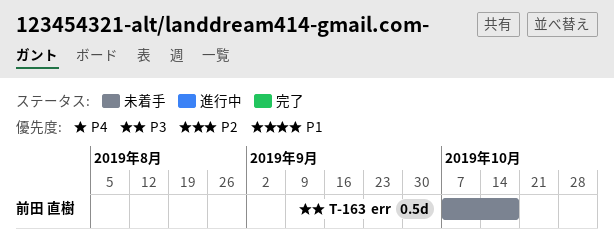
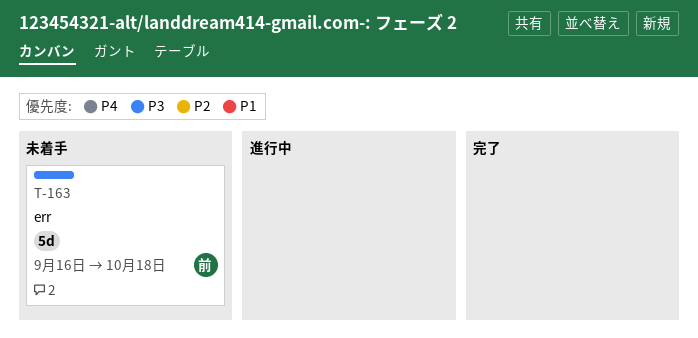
T-163, estimate: 0.5d -> 5d
T-163, start: Oct 7 -> Sep 16

